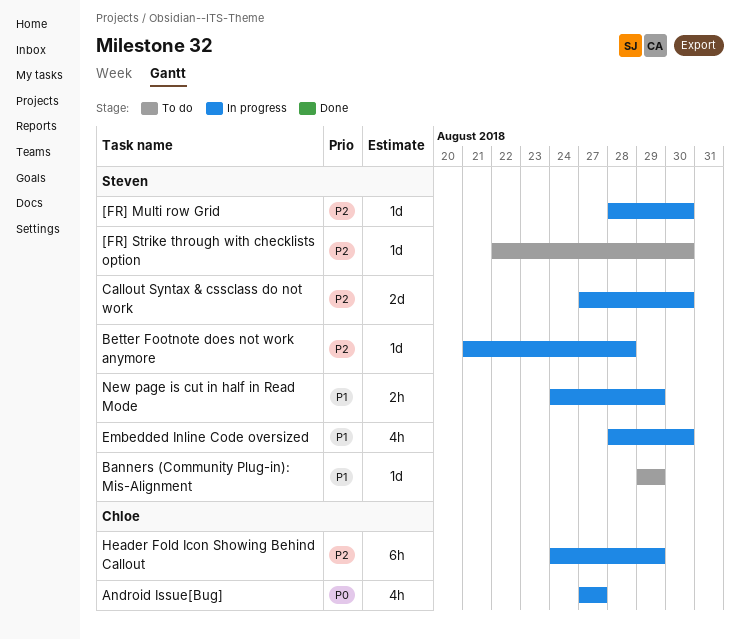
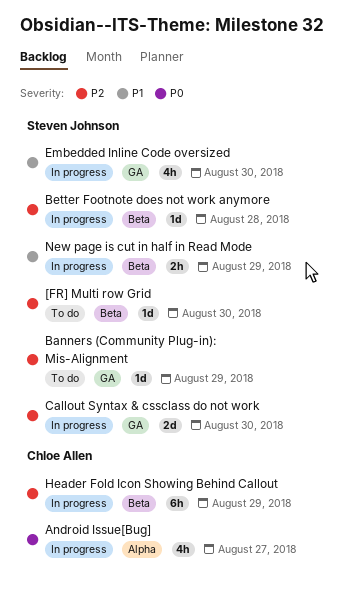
[FR] Multi row Grid, status: In progress -> To do
[FR] Strike through with checklists option: present -> none
Banners (Community Plug-in): Mis-Alignment, priority: P1 -> P2

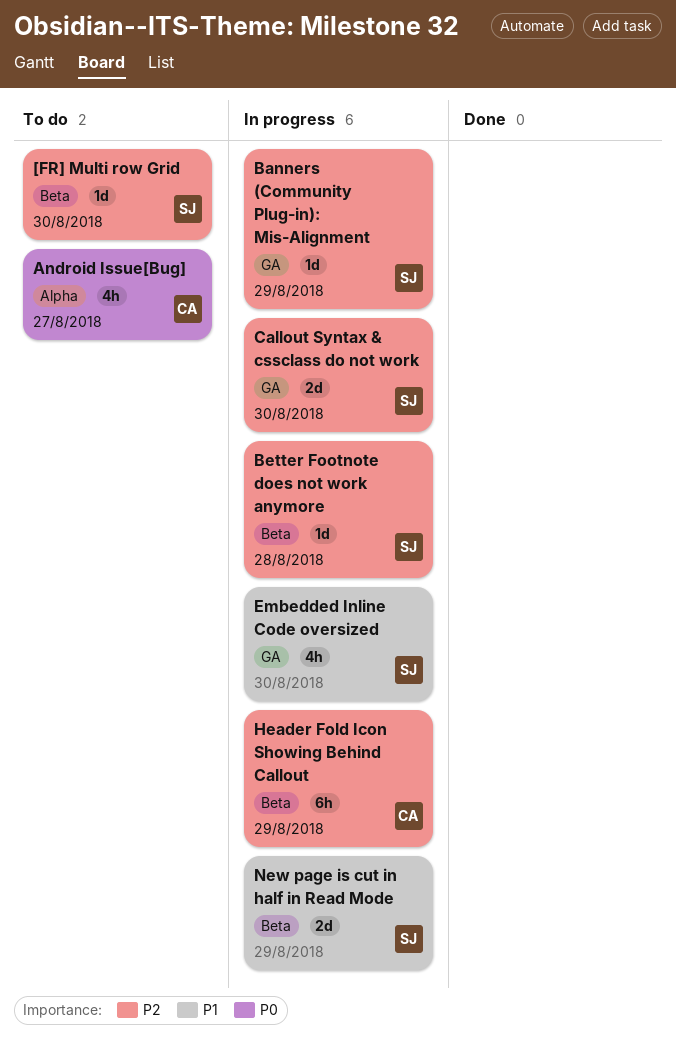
Android Issue[Bug], status: In progress -> To do
Banners (Community Plug-in): Mis-Alignment, status: To do -> In progress
New page is cut in half in Read Mode, estimate: 2h -> 2d

